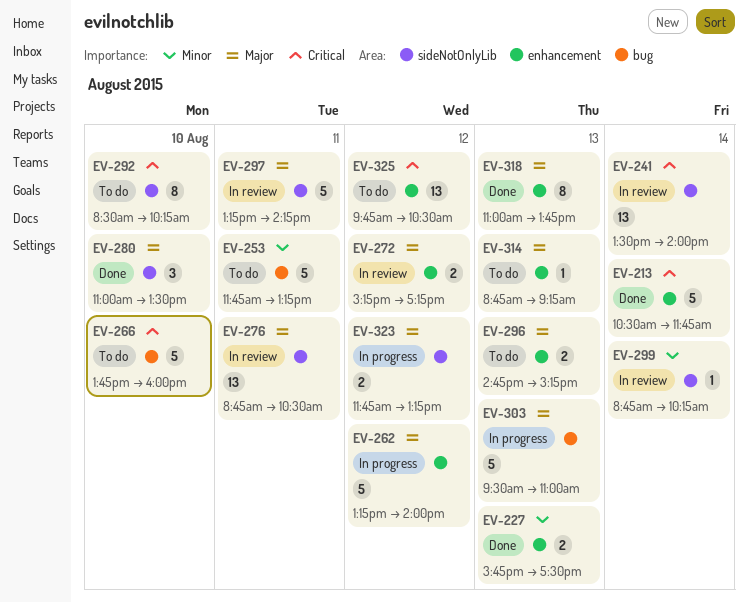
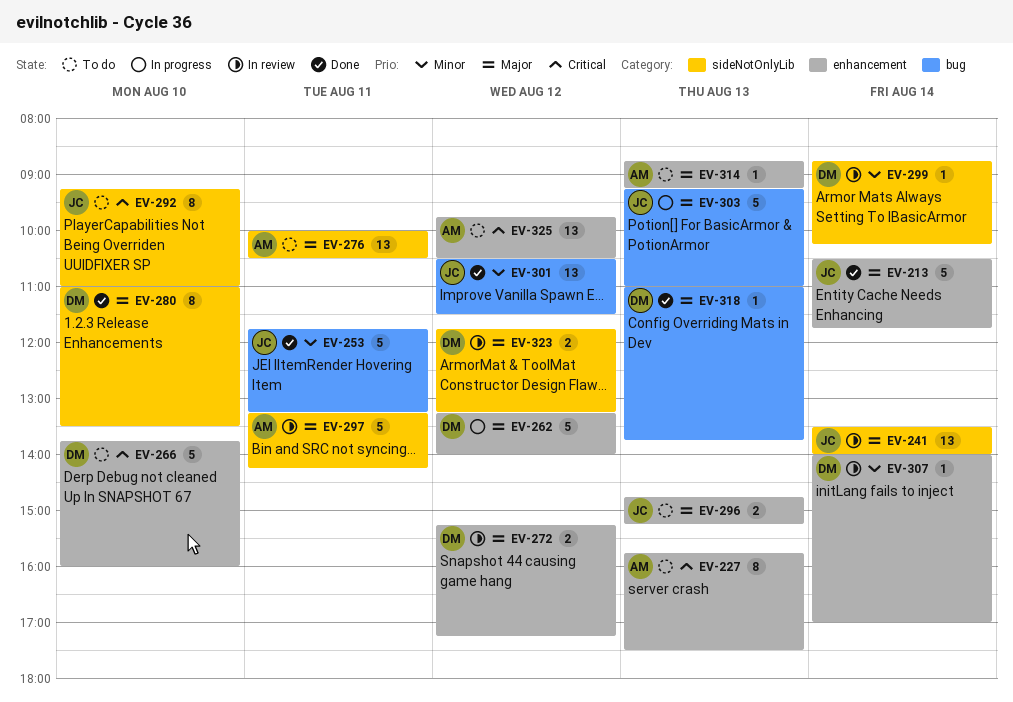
EV-213, priority: Critical -> Major
EV-227, status: Done -> To do
EV-227, priority: Minor -> Critical
EV-227, estimate: 2 -> 8
EV-241, priority: Critical -> Major
EV-253, status: To do -> Done
EV-266, label: bug -> enhancement
EV-276, status: In review -> To do
EV-276, begins: 08:45 -> 10:00
EV-280, estimate: 3 -> 8
EV-292, begins: 08:30 -> 09:15
EV-292, ends: 10:15 -> 11:00
EV-301: none -> present
EV-303, begins: 09:30 -> 09:15
EV-307: none -> present
EV-318, label: enhancement -> bug
EV-318, estimate: 8 -> 1
EV-323, status: In progress -> In review

